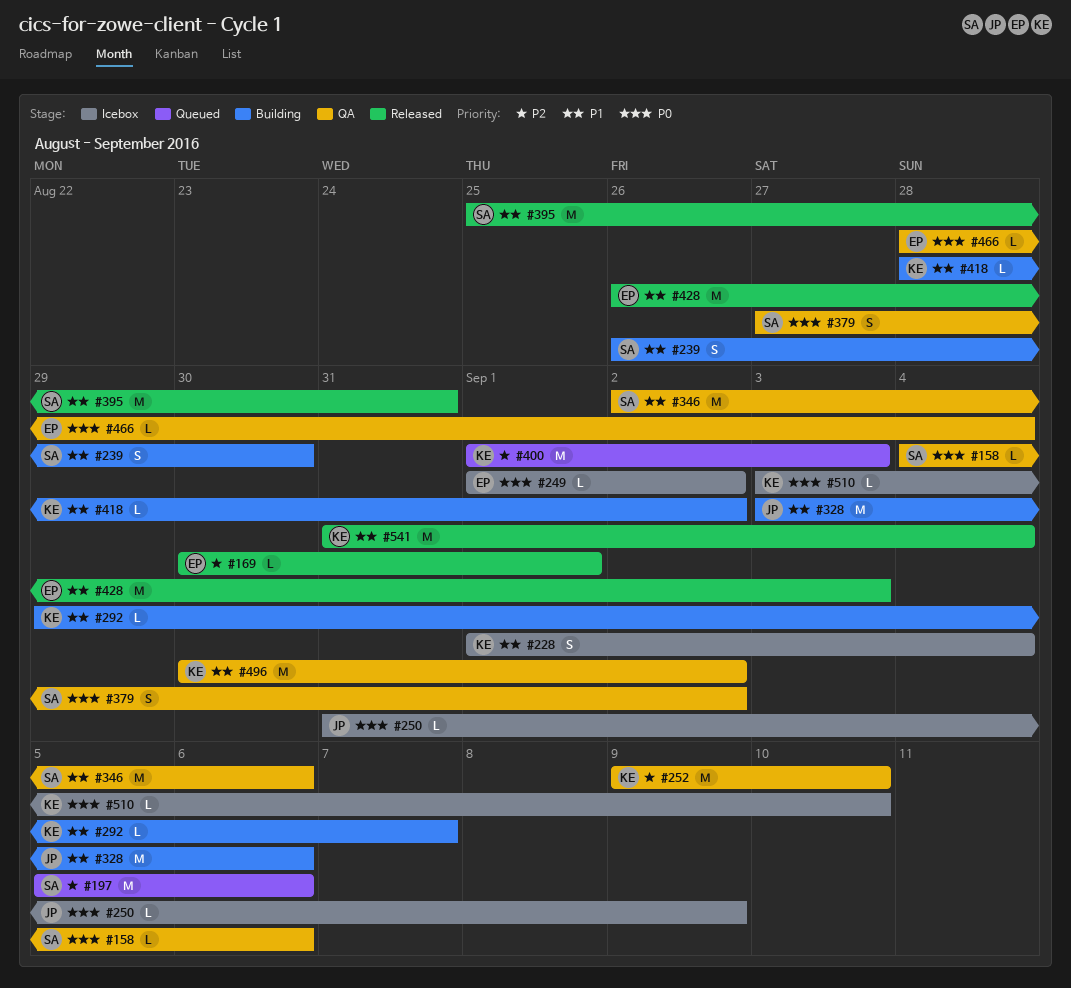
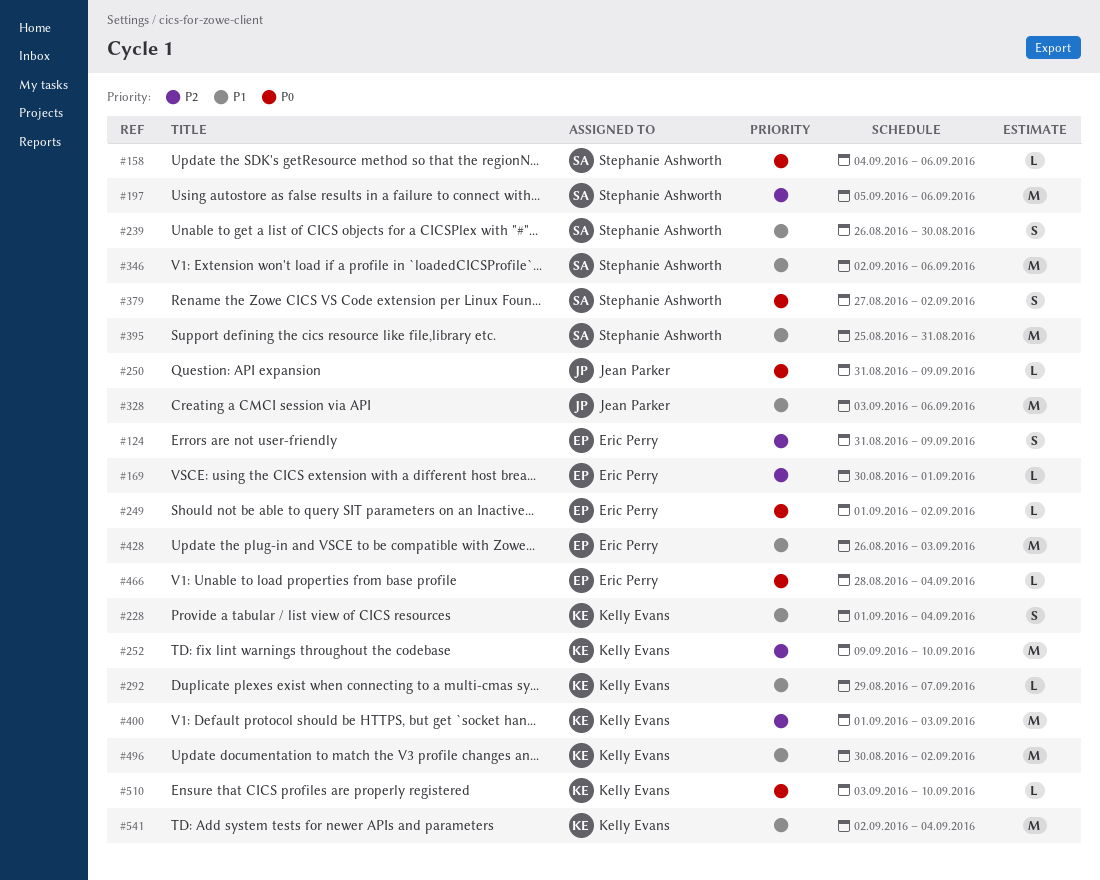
#124: none -> present
#418: present -> none
#541, start: Aug 31 -> Sep 2

